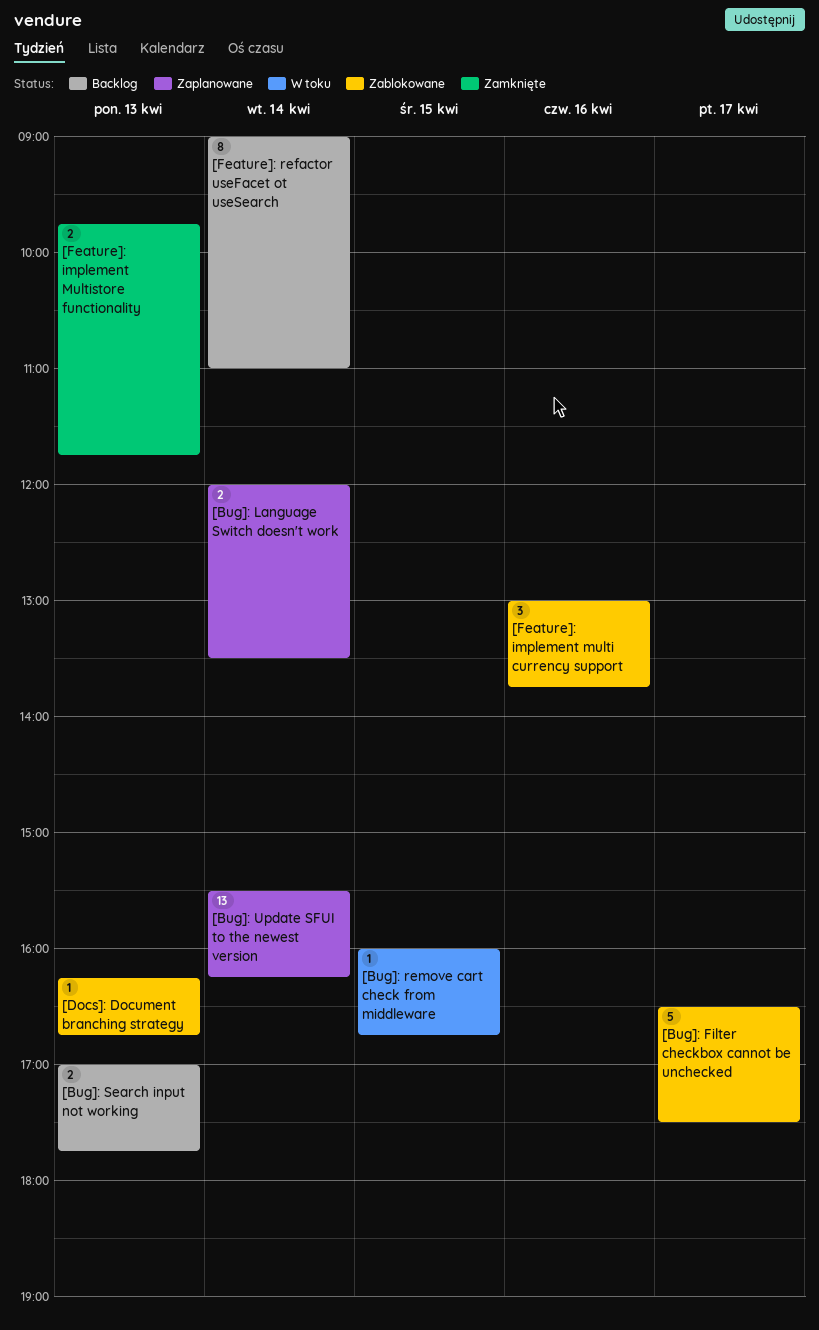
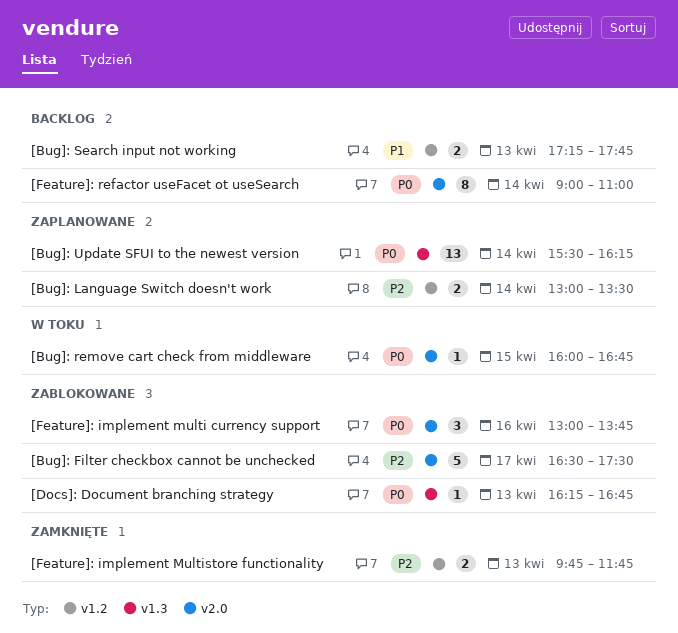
[Bug]: Language Switch doesn't work, begins: 12:00 -> 13:00
[Bug]: Search input not working, begins: 17:00 -> 17:15

